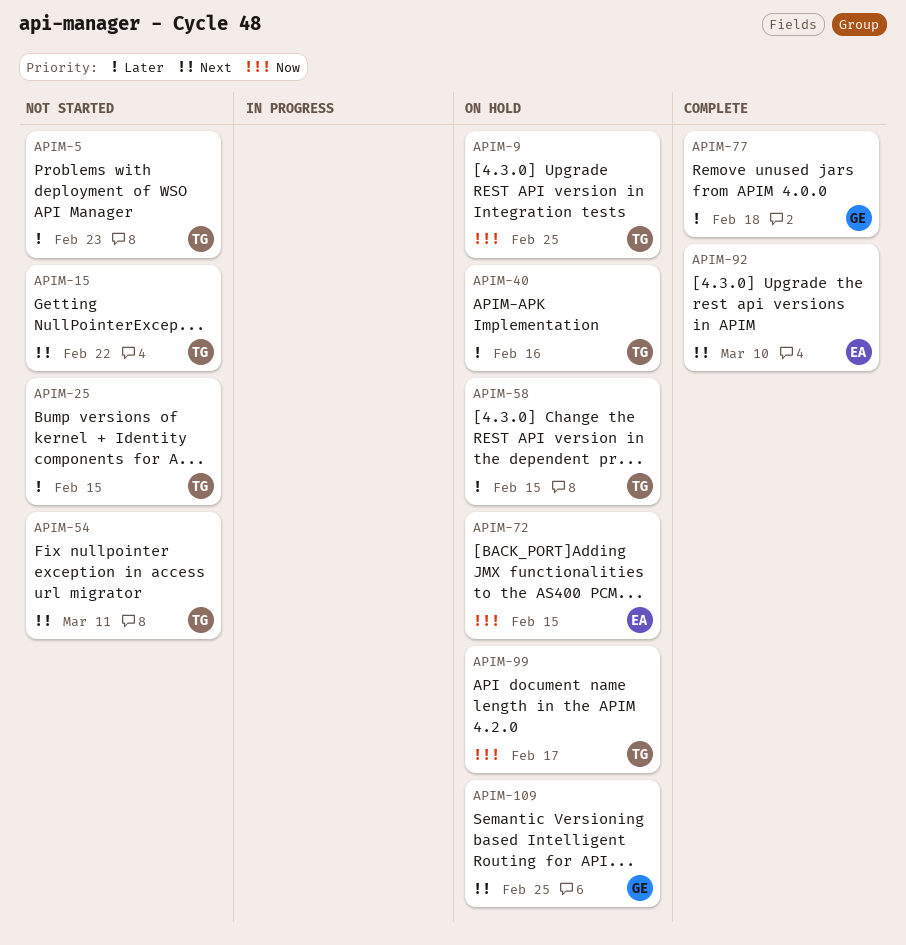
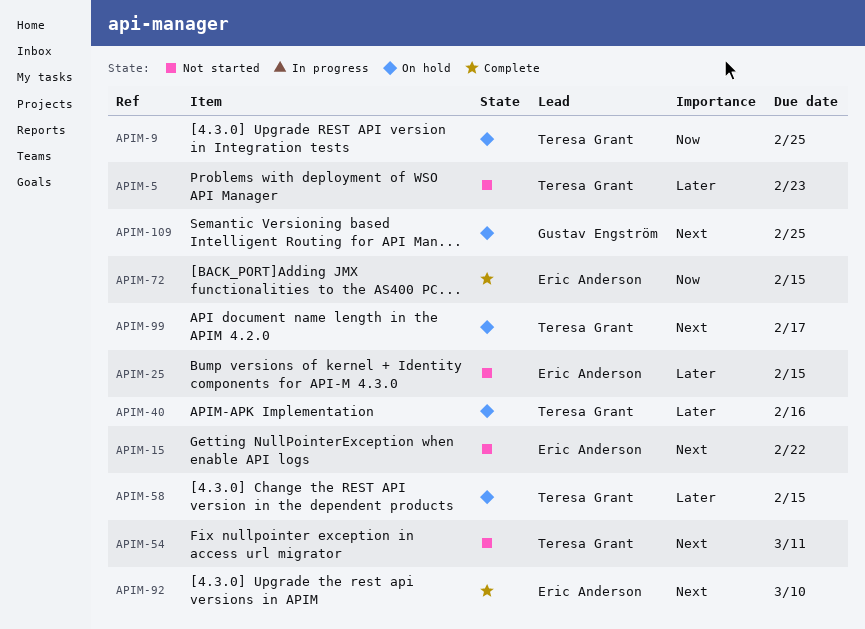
APIM-15, owner: Teresa Grant -> Eric Anderson
APIM-25, owner: Teresa Grant -> Eric Anderson
APIM-72, status: On hold -> Complete
APIM-77: present -> none
APIM-99, priority: Now -> Next

